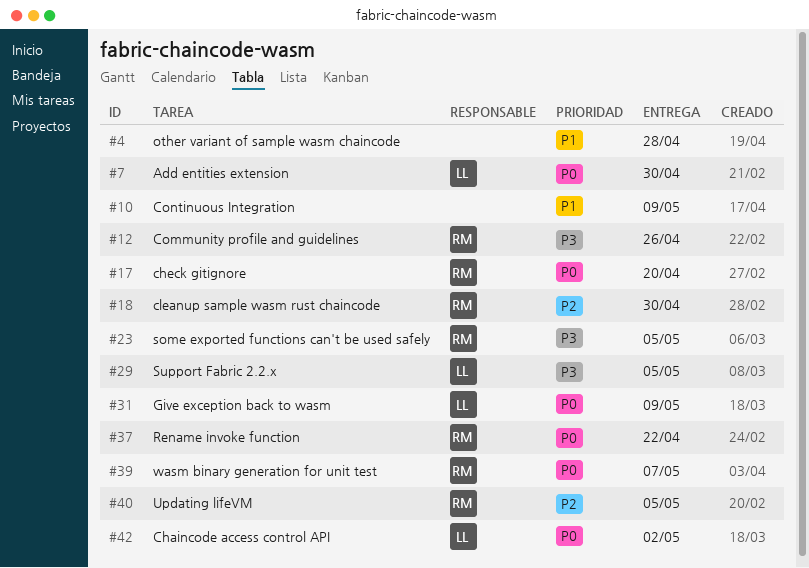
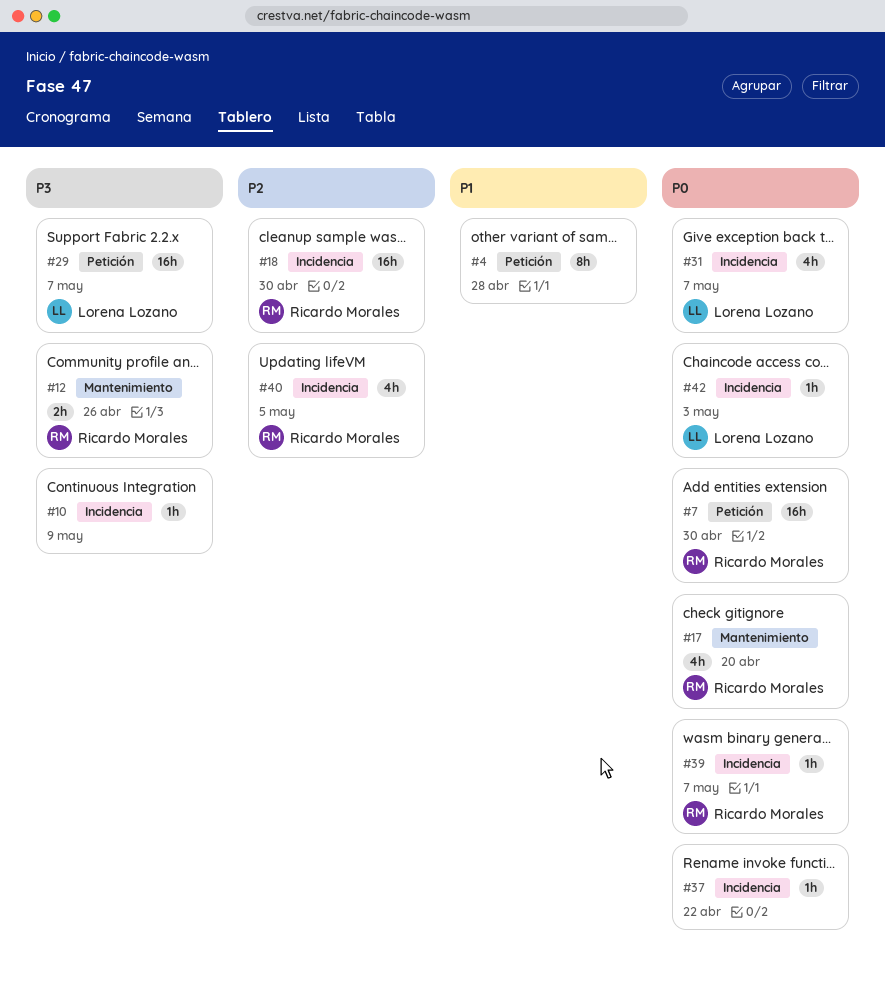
#7, owner: Lorena Lozano -> Ricardo Morales
#10, priority: P1 -> P3
#23: present -> none
#29, due: May 5 -> May 7
#31, due: May 9 -> May 7
#37, owner: Ricardo Morales -> none
#42, due: May 2 -> May 3

